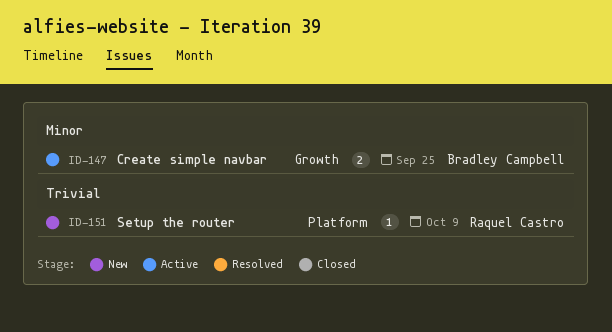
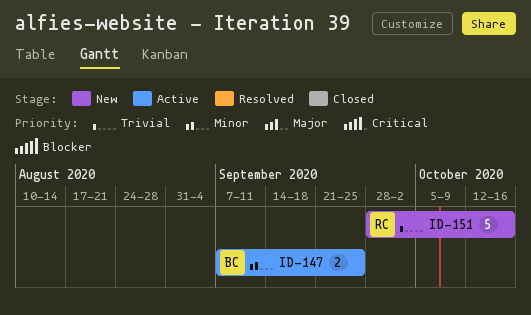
ID-151, estimate: 1 -> 5
ID-151, due: Oct 9 -> Oct 16

